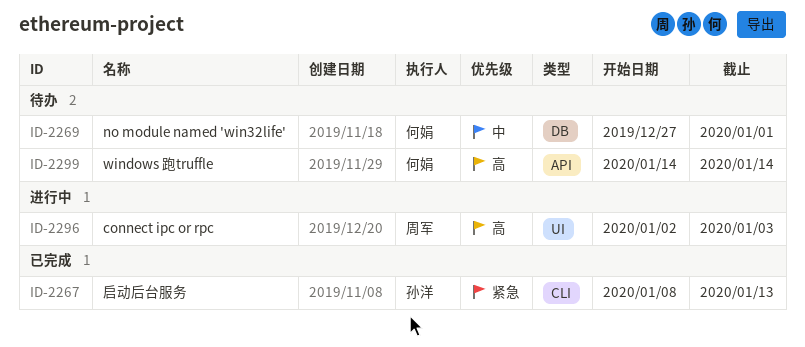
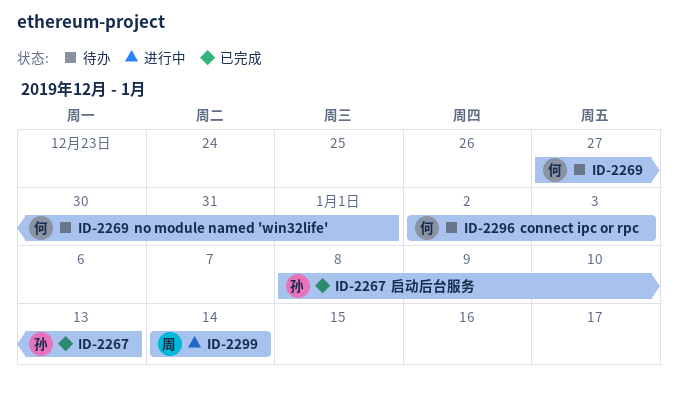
ID-2296, status: 进行中 -> 待办
ID-2296, owner: 周军 -> 何娟
ID-2299, status: 待办 -> 进行中
ID-2299, owner: 何娟 -> 周军

